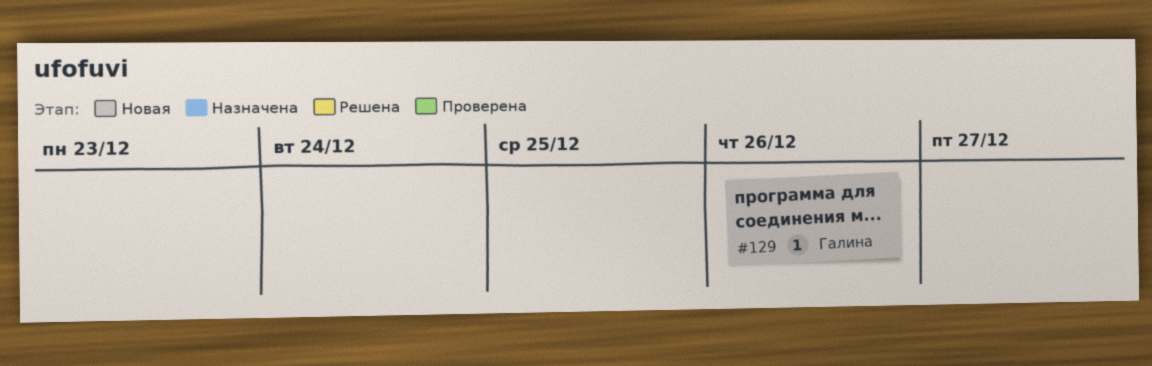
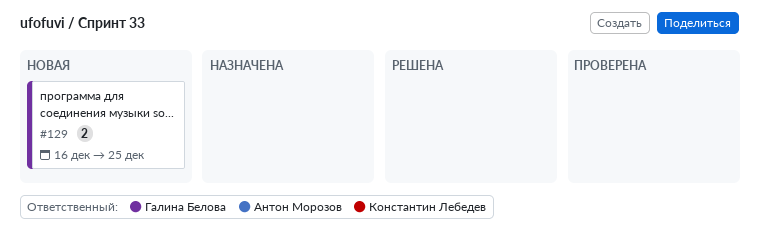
#129, estimate: 1 -> 2
#129, due: Dec 26 -> Dec 25

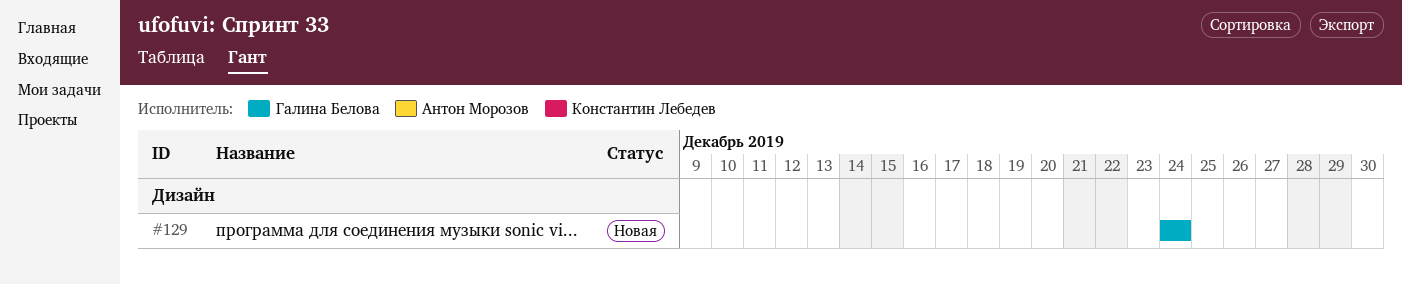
#129, start: Dec 16 -> Dec 24
#129, due: Dec 25 -> Dec 24

